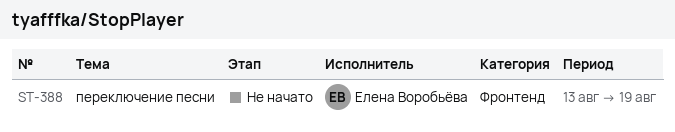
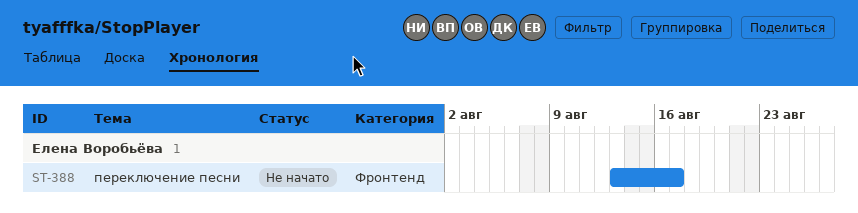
ST-388, due: Aug 19 -> Aug 17

